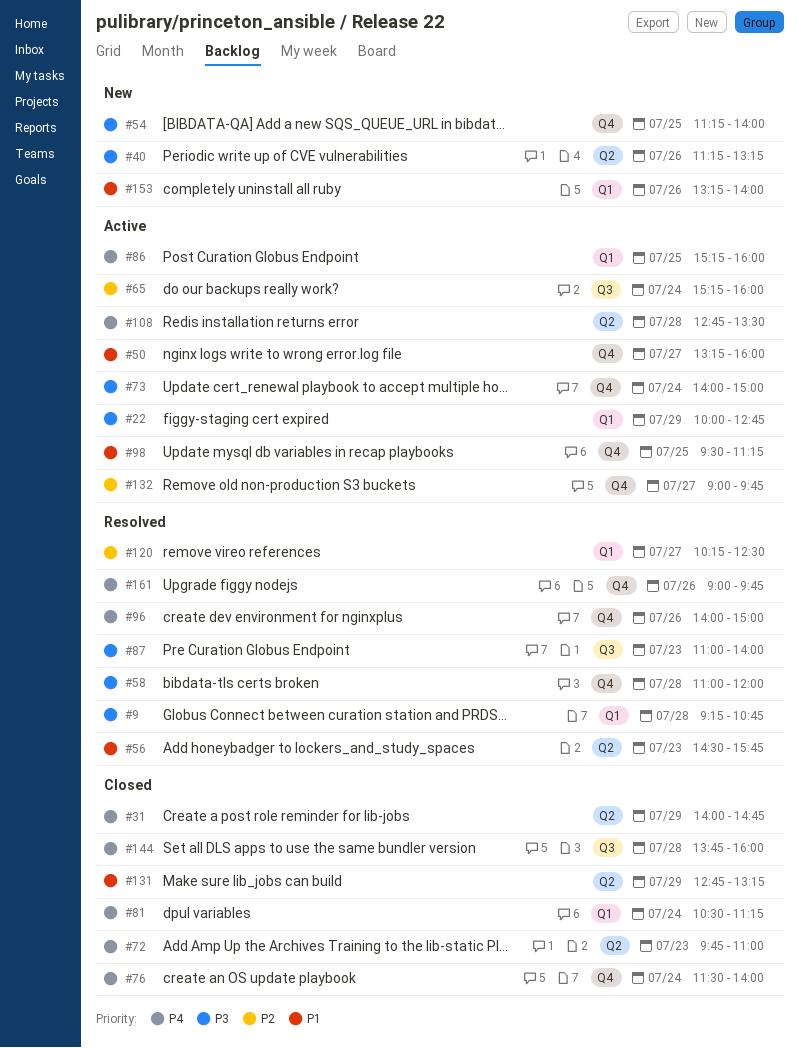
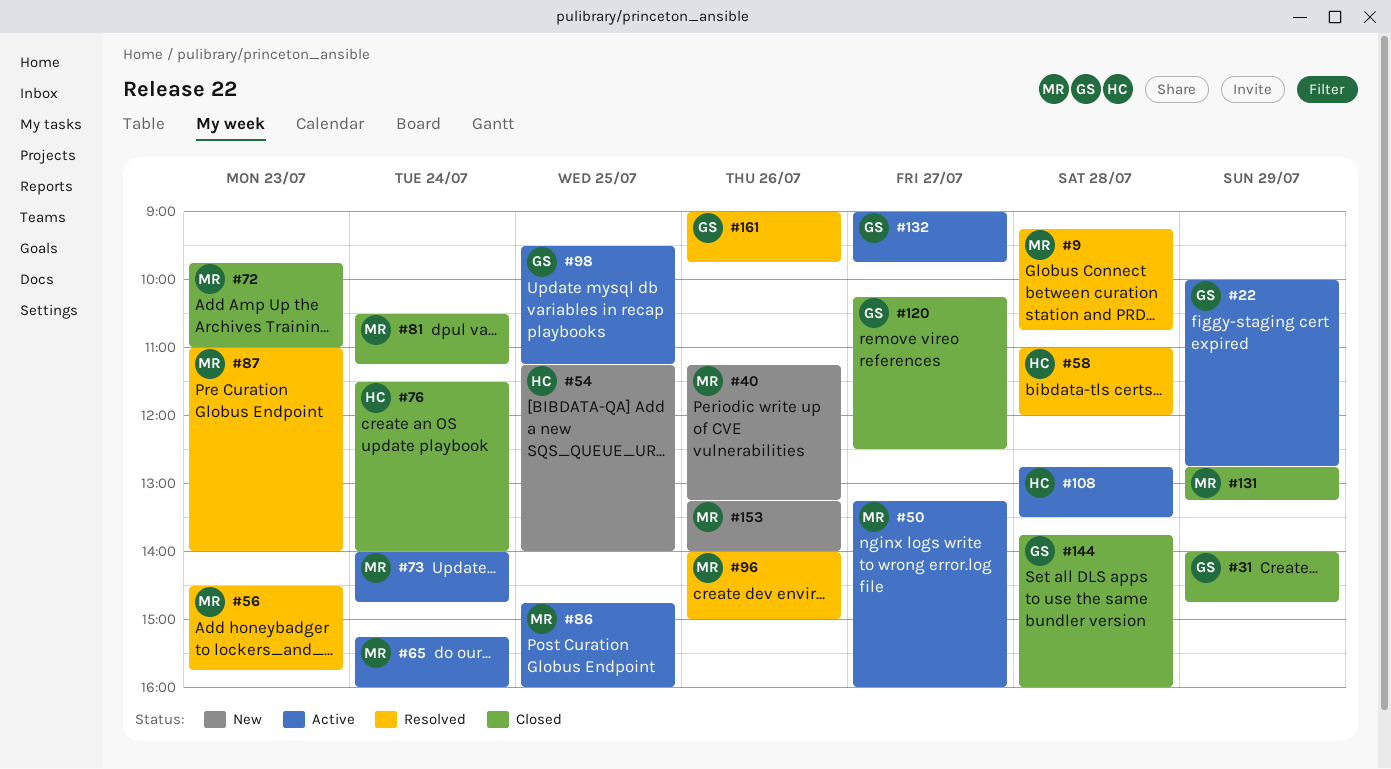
#73, ends: 15:00 -> 14:45
#86, begins: 15:15 -> 14:45
#120, status: Resolved -> Closed

